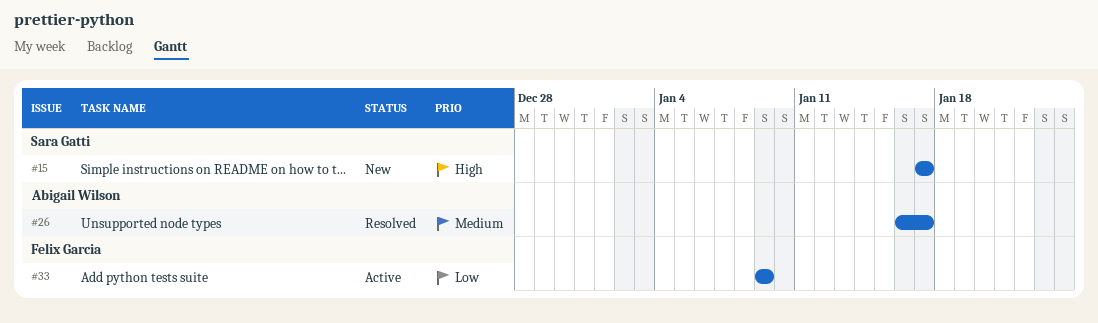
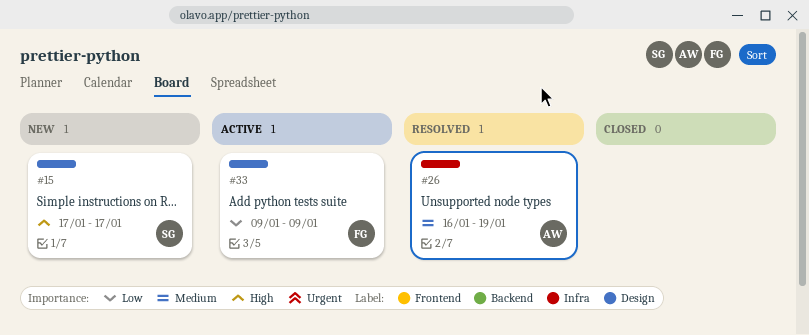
#26, due: Jan 17 -> Jan 19

